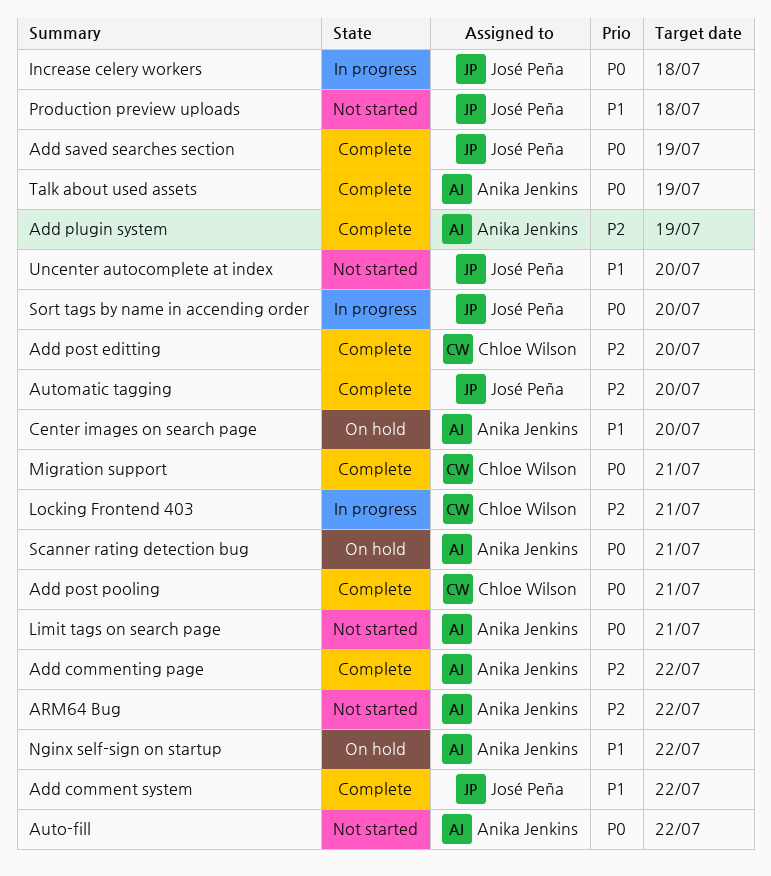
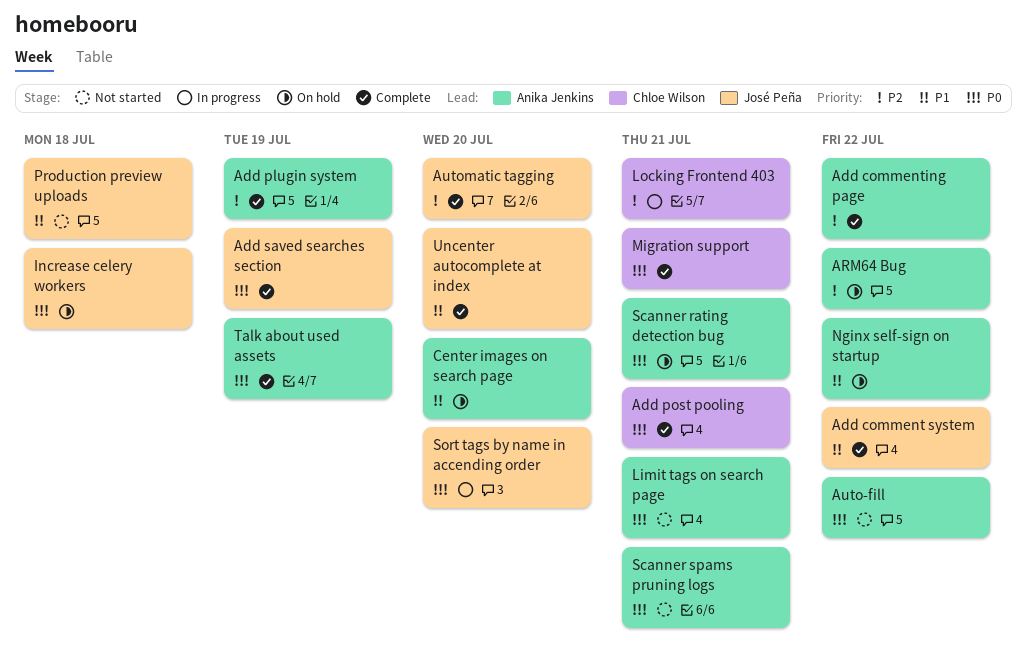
Add post editting: present -> none
ARM64 Bug, status: Not started -> On hold
Increase celery workers, status: In progress -> On hold
Scanner spams pruning logs: none -> present
Uncenter autocomplete at index, status: Not started -> Complete

